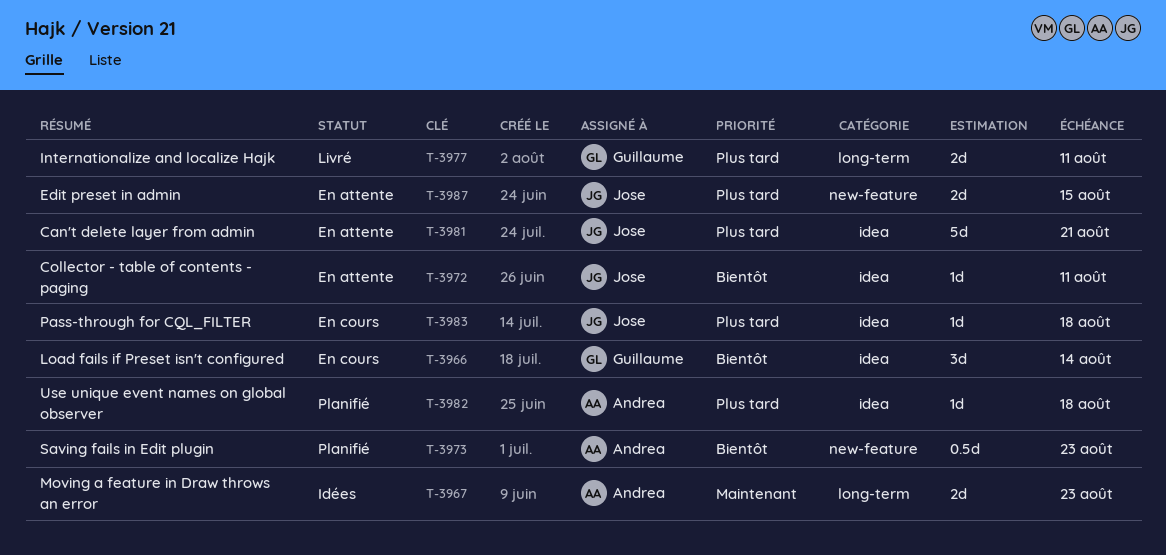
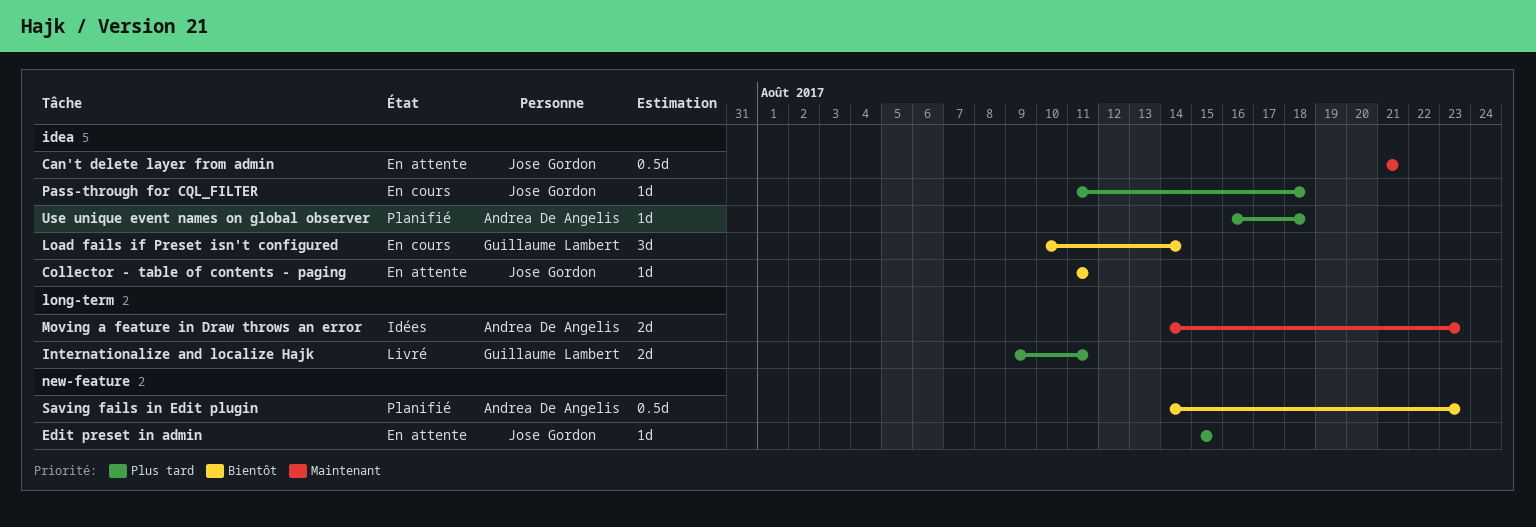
Can't delete layer from admin, priority: Plus tard -> Maintenant
Can't delete layer from admin, estimate: 5d -> 0.5d
Edit preset in admin, estimate: 2d -> 1d

